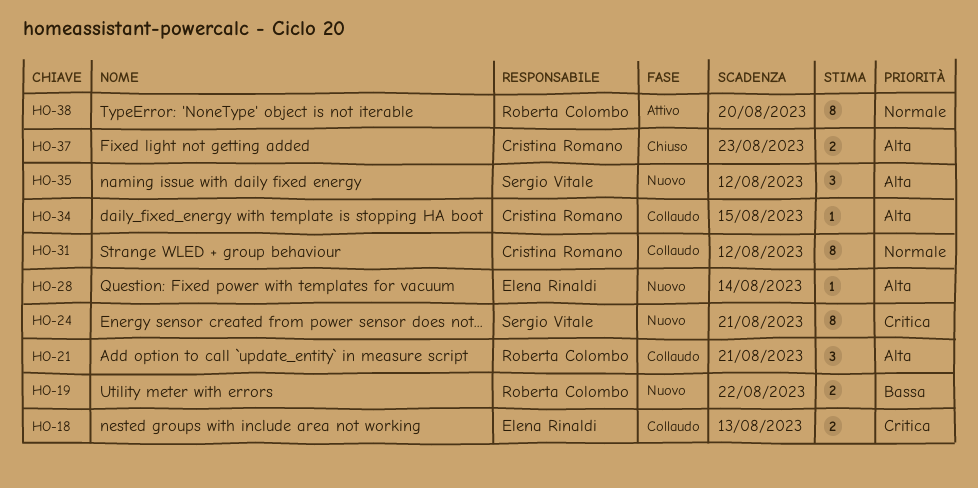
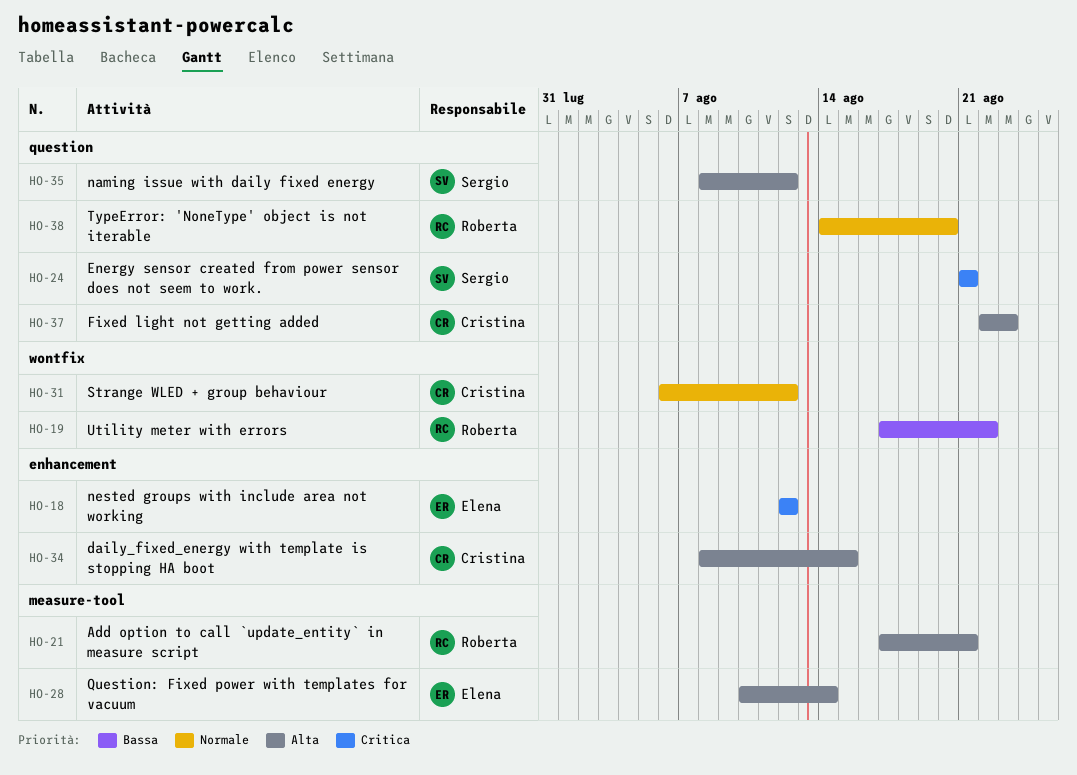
HO-18, due: Aug 13 -> Aug 12

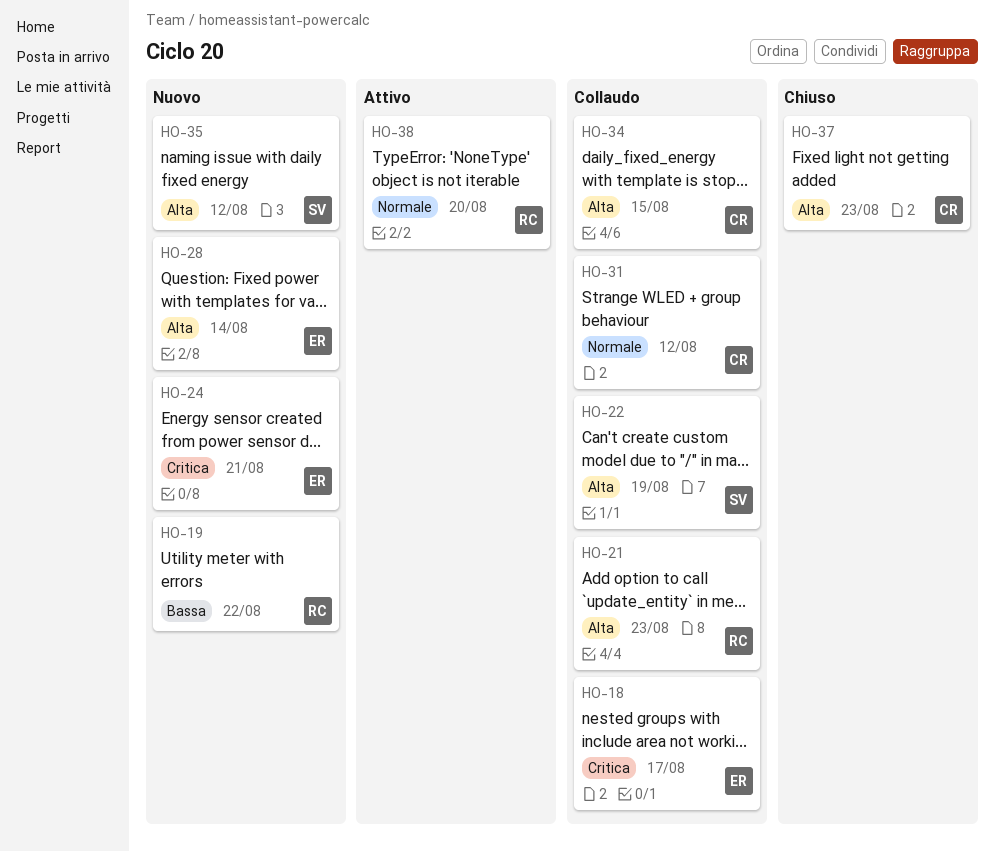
HO-18, due: Aug 12 -> Aug 17
HO-21, due: Aug 21 -> Aug 23
HO-22: none -> present
HO-24, owner: Sergio -> Elena

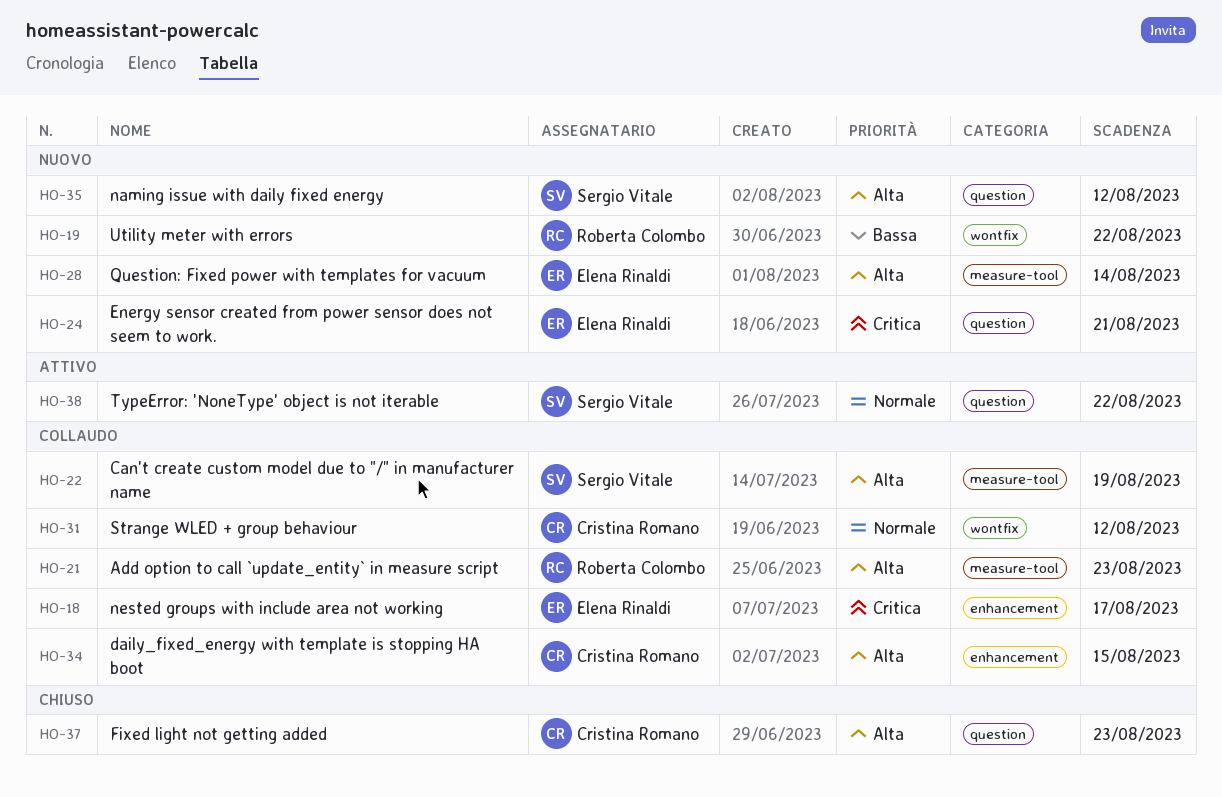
HO-38, owner: Roberta Colombo -> Sergio Vitale
HO-38, due: Aug 20 -> Aug 22

